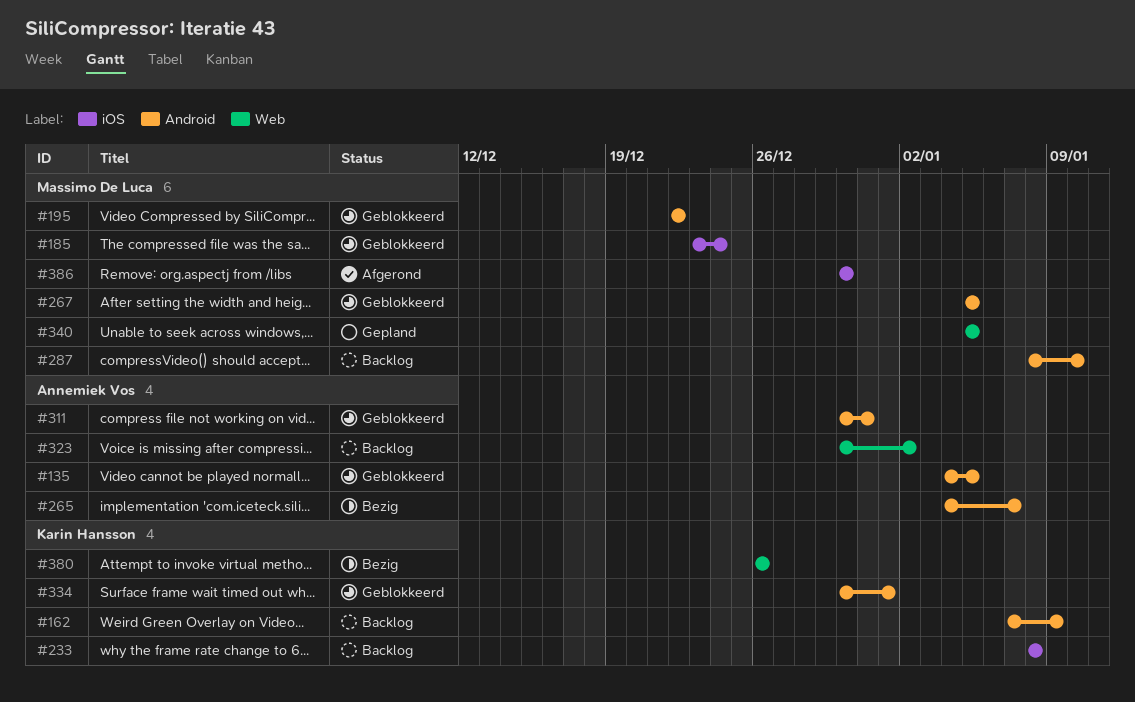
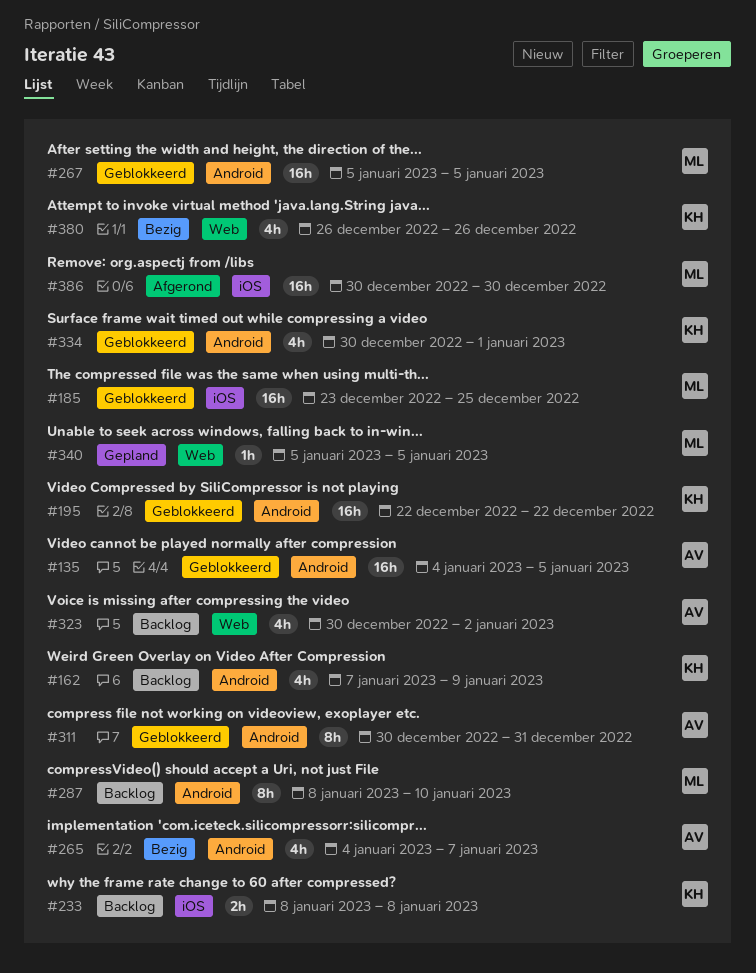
#185, due: Dec 24 -> Dec 25
#195, owner: Massimo De Luca -> Karin Hansson

